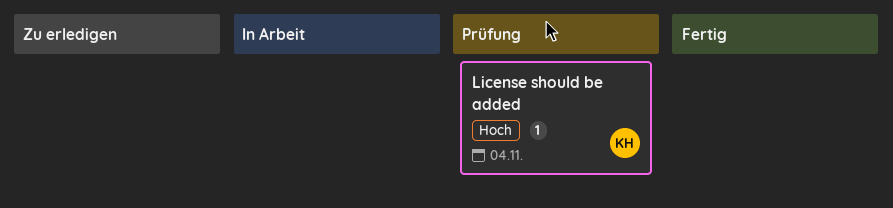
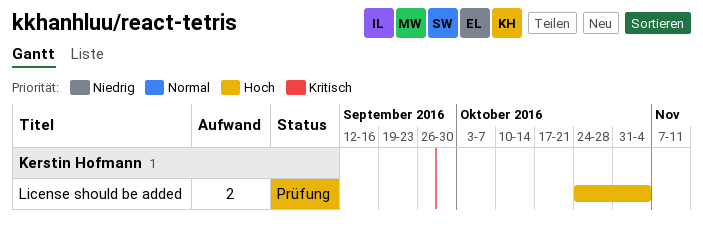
License should be added, estimate: 1 -> 2

